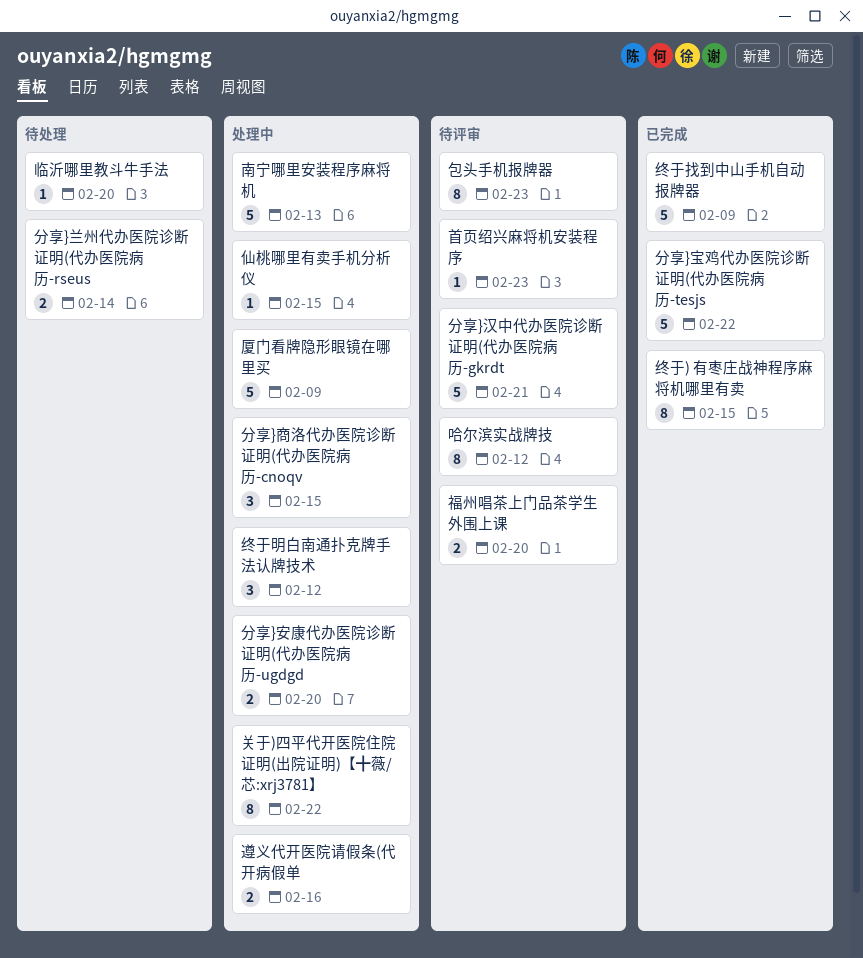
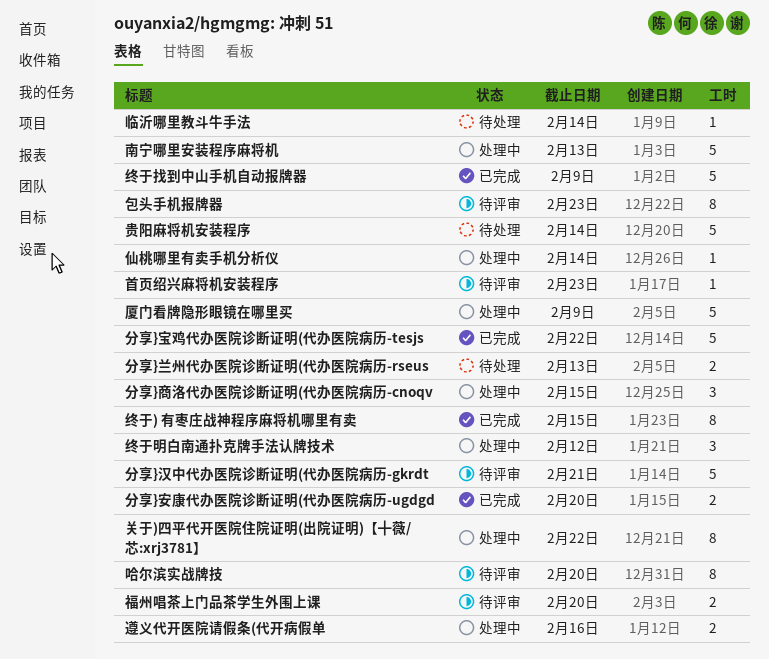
临沂哪里教斗牛手法, due: Feb 20 -> Feb 14
仙桃哪里有卖手机分析仪, due: Feb 15 -> Feb 14
分享}兰州代办医院诊断证明(代办医院病历-rseus, due: Feb 14 -> Feb 13
分享}安康代办医院诊断证明(代办医院病历-ugdgd, status: 处理中 -> 已完成
哈尔滨实战牌技, due: Feb 12 -> Feb 20
贵阳麻将机安装程序: none -> present

